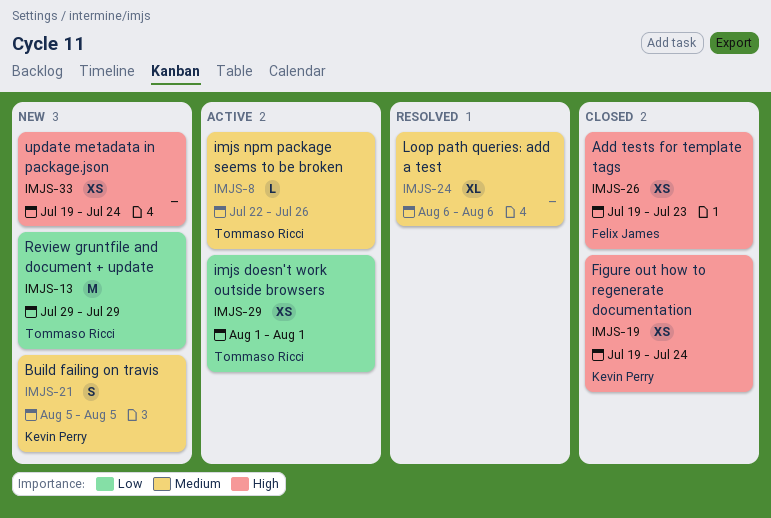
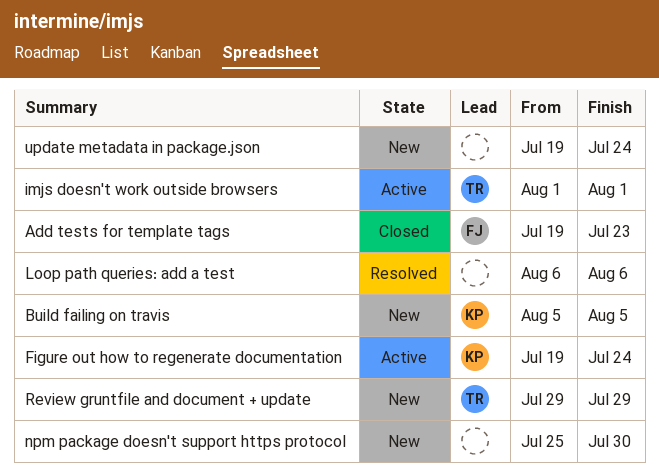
Figure out how to regenerate documentation, status: Closed -> Active
imjs npm package seems to be broken: present -> none
npm package doesn't support https protocol: none -> present

